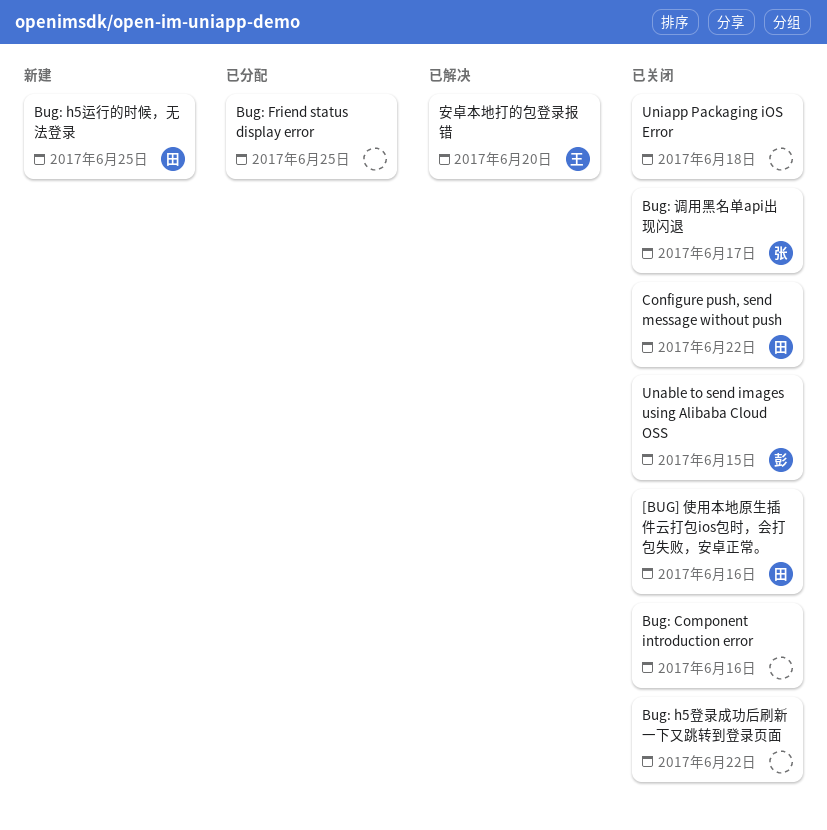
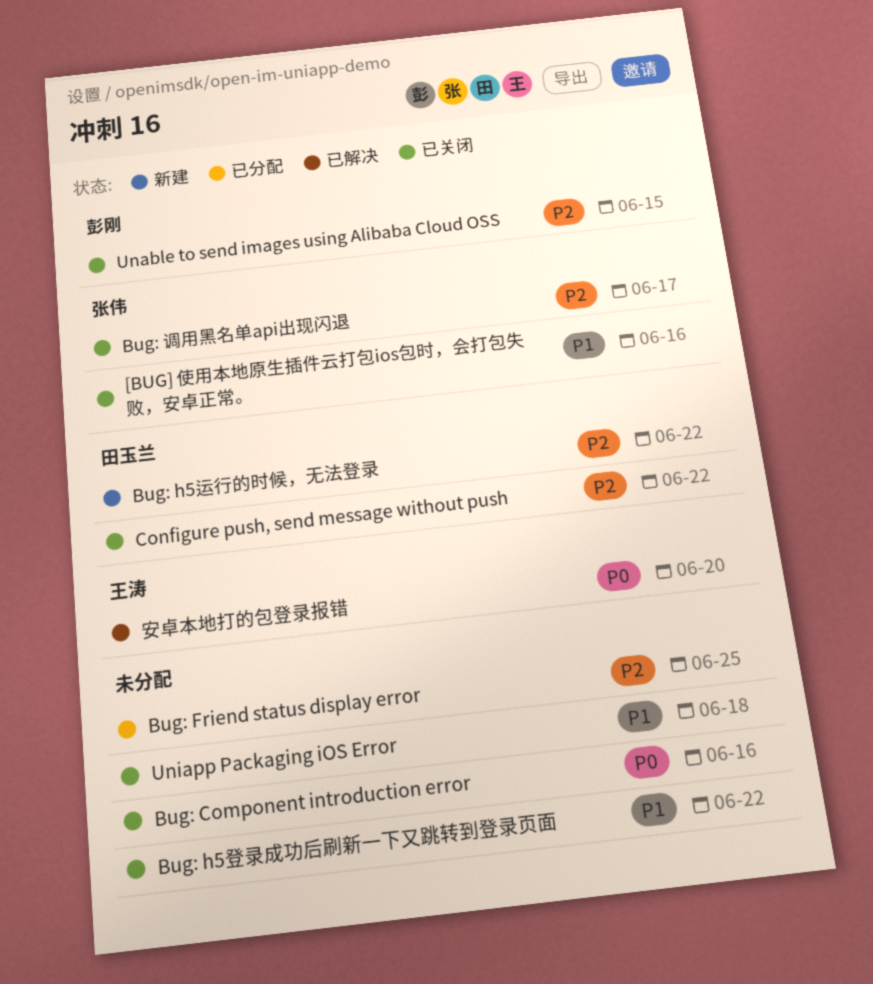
[BUG] 使用本地原生插件云打包ios包时，会打包失败，安卓正常。, owner: 田玉兰 -> 张伟
Bug: h5运行的时候，无法登录, due: Jun 25 -> Jun 22

